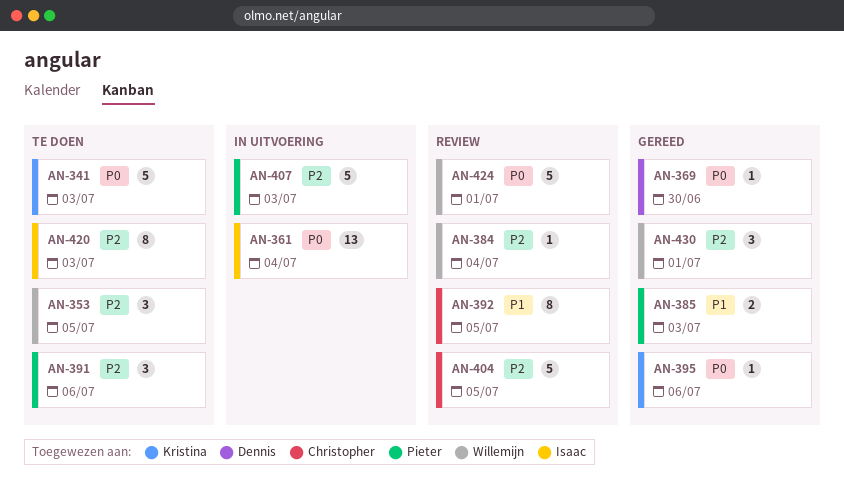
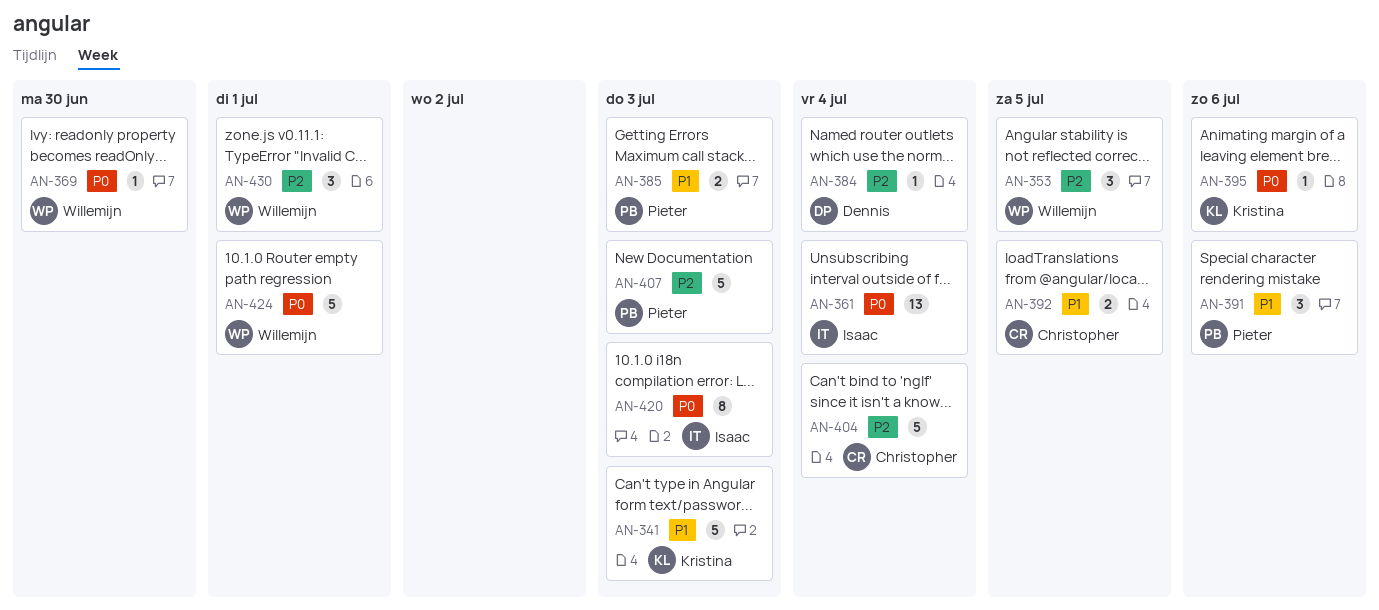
AN-341, priority: P0 -> P1
AN-369, owner: Dennis -> Willemijn
AN-384, owner: Willemijn -> Dennis
AN-391, priority: P2 -> P1
AN-392, estimate: 8 -> 2
AN-404, due: Jul 5 -> Jul 4
AN-420, priority: P2 -> P0

